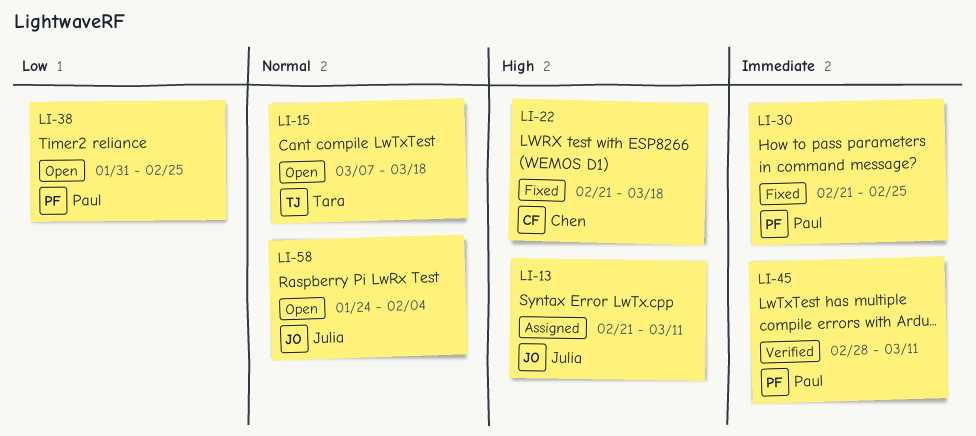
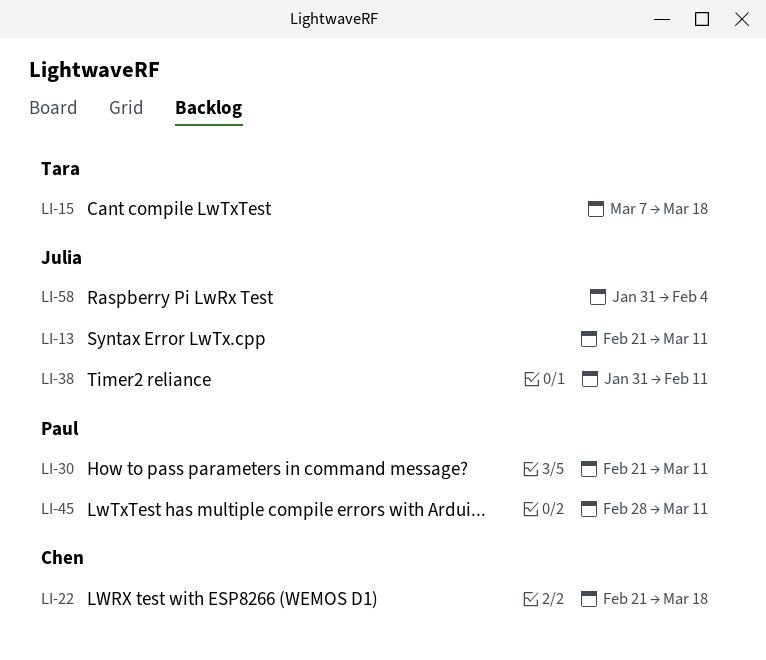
LI-30, due: Feb 25 -> Mar 11
LI-38, owner: Paul -> Julia
LI-38, due: Feb 25 -> Feb 11
LI-58, start: Jan 24 -> Jan 31

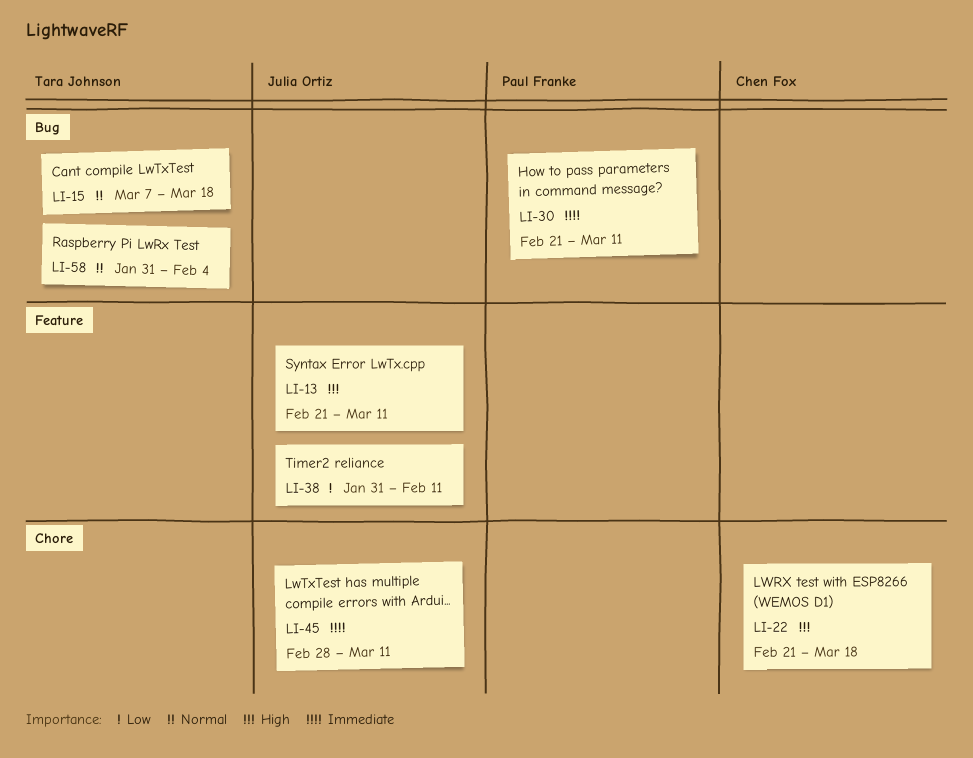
LI-45, owner: Paul Franke -> Julia Ortiz
LI-58, owner: Julia Ortiz -> Tara Johnson

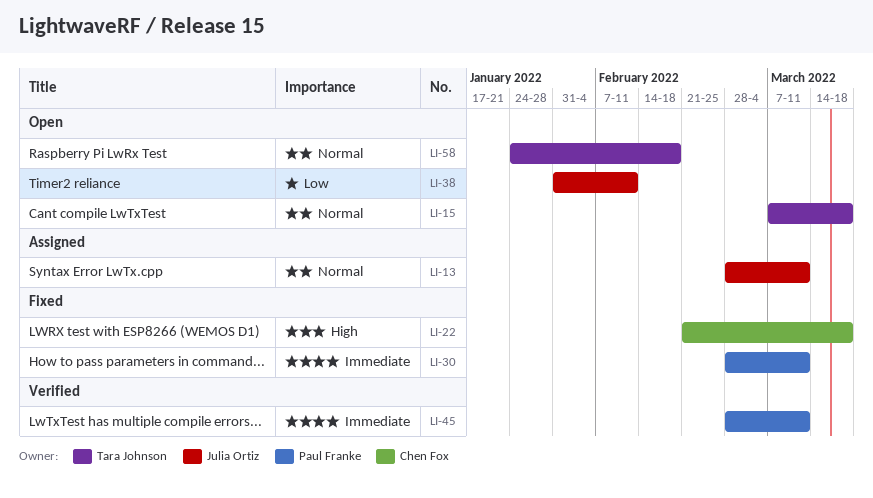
LI-13, priority: High -> Normal
LI-13, start: Feb 21 -> Feb 28
LI-30, start: Feb 21 -> Feb 28
LI-45, owner: Julia Ortiz -> Paul Franke
LI-58, start: Jan 31 -> Jan 24
LI-58, due: Feb 4 -> Feb 18

